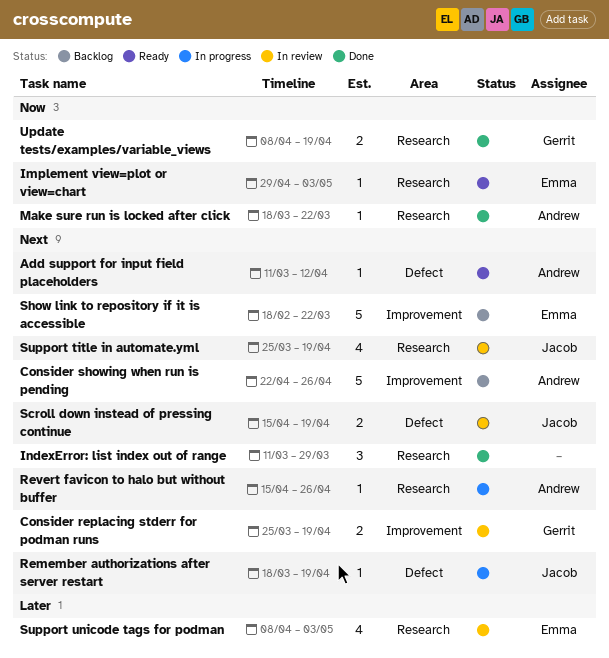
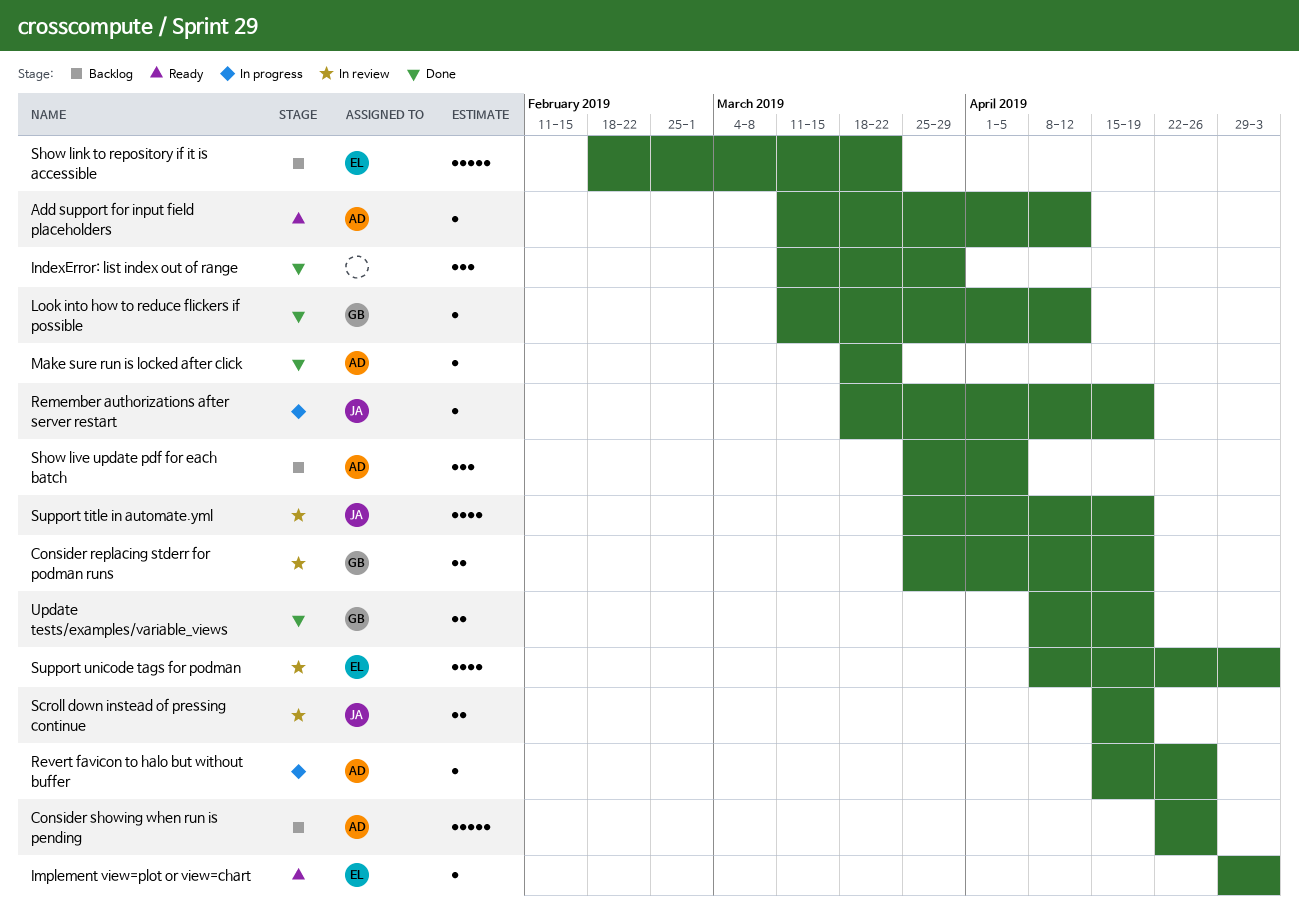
Look into how to reduce flickers if possible: none -> present
Show live update pdf for each batch: none -> present

